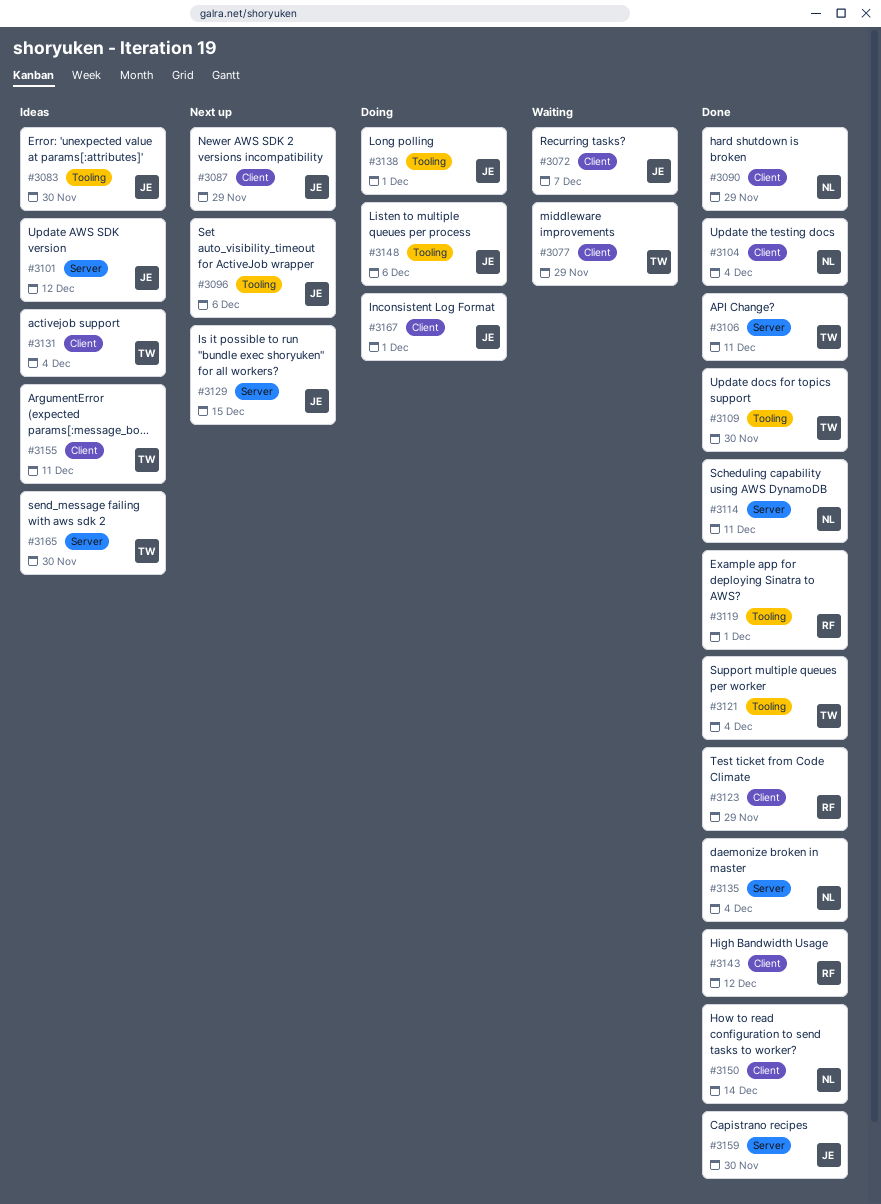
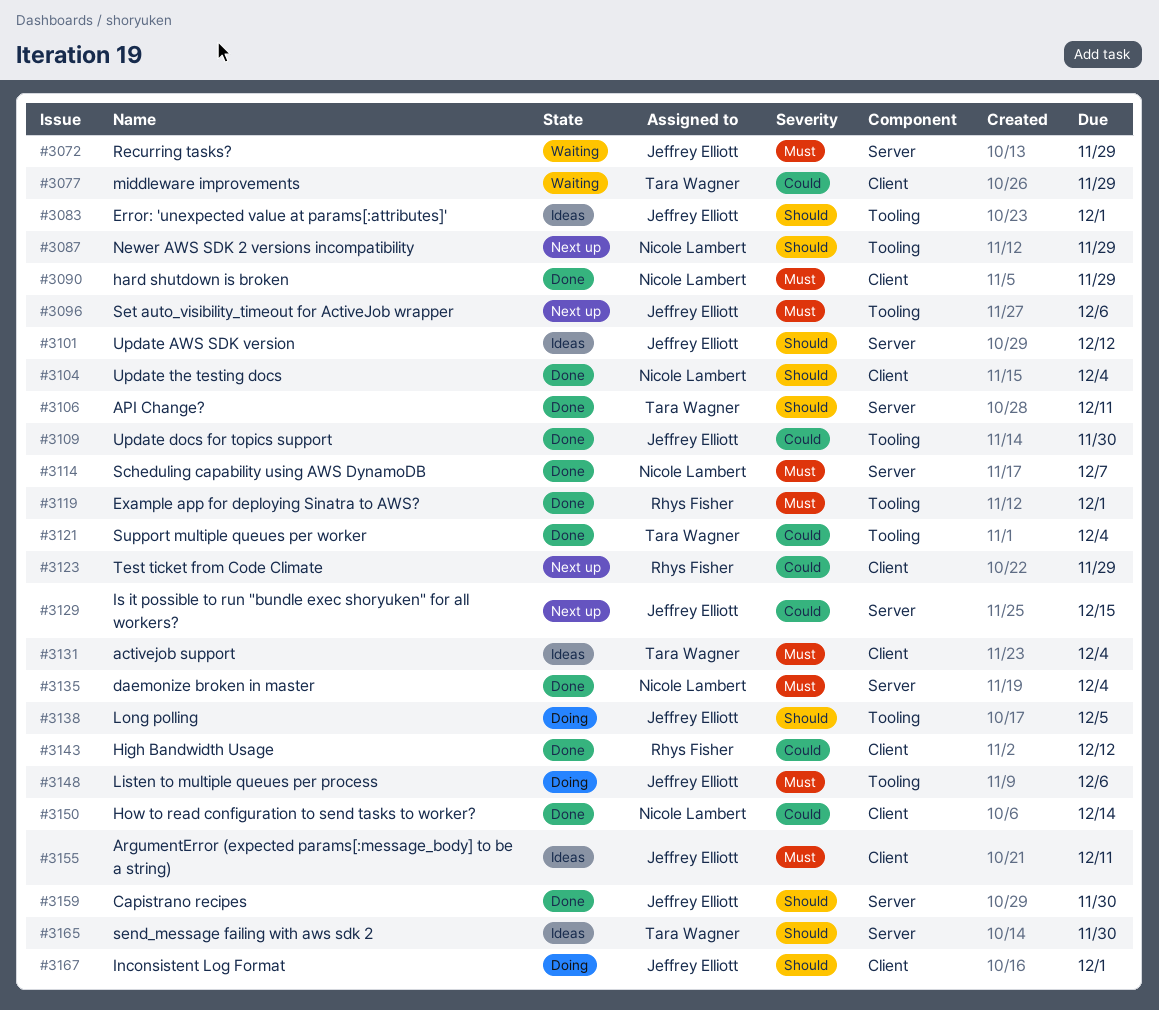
#3072, label: Client -> Server
#3072, due: Dec 7 -> Nov 29
#3083, due: Nov 30 -> Dec 1
#3087, owner: Jeffrey Elliott -> Nicole Lambert
#3087, label: Client -> Tooling
#3109, owner: Tara Wagner -> Jeffrey Elliott
#3114, due: Dec 11 -> Dec 7
#3123, status: Done -> Next up
#3138, due: Dec 1 -> Dec 5
#3155, owner: Tara Wagner -> Jeffrey Elliott

